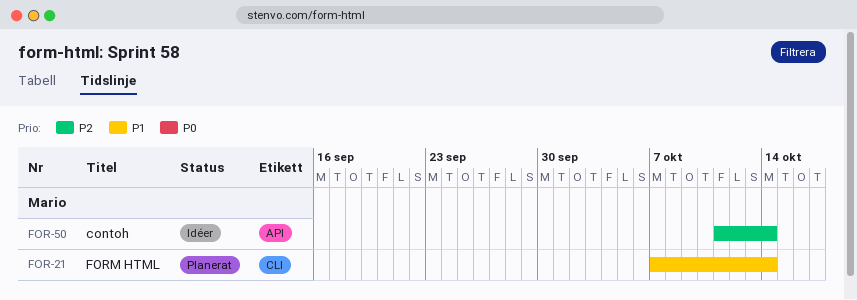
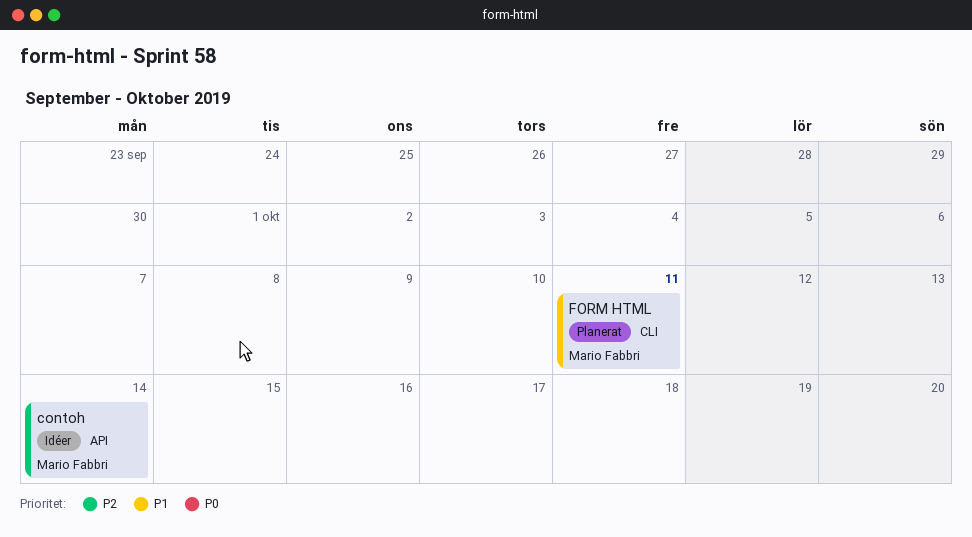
FORM HTML, due: Oct 14 -> Oct 11

